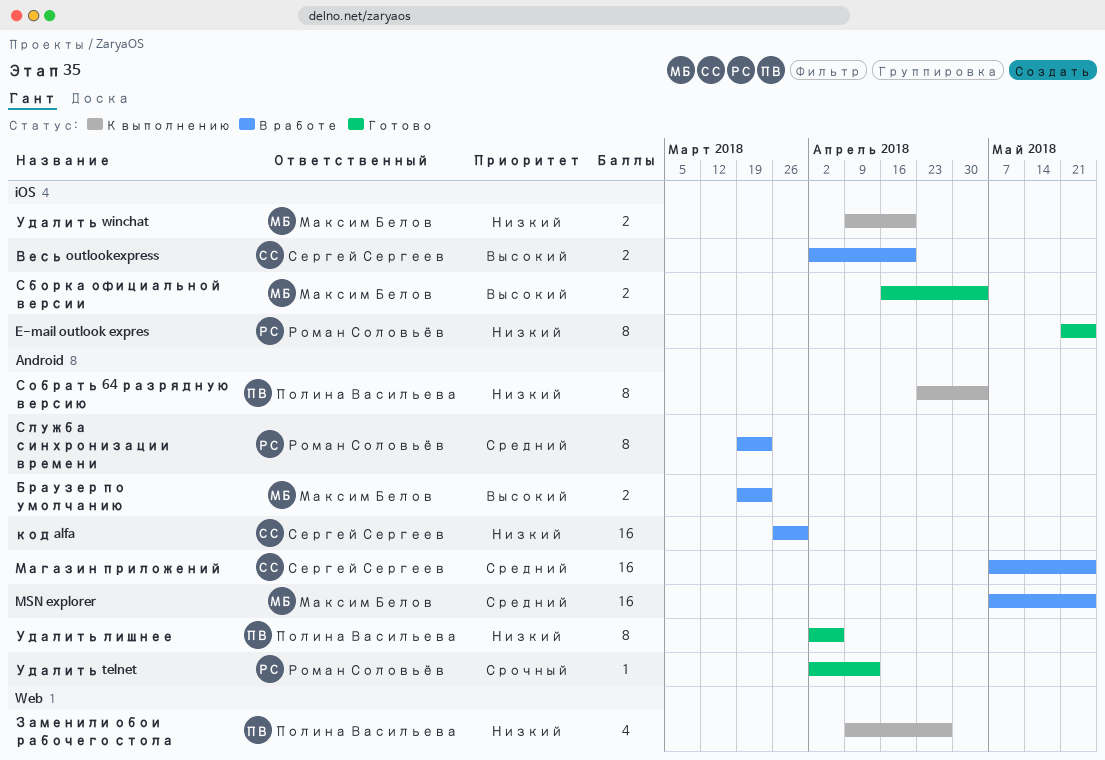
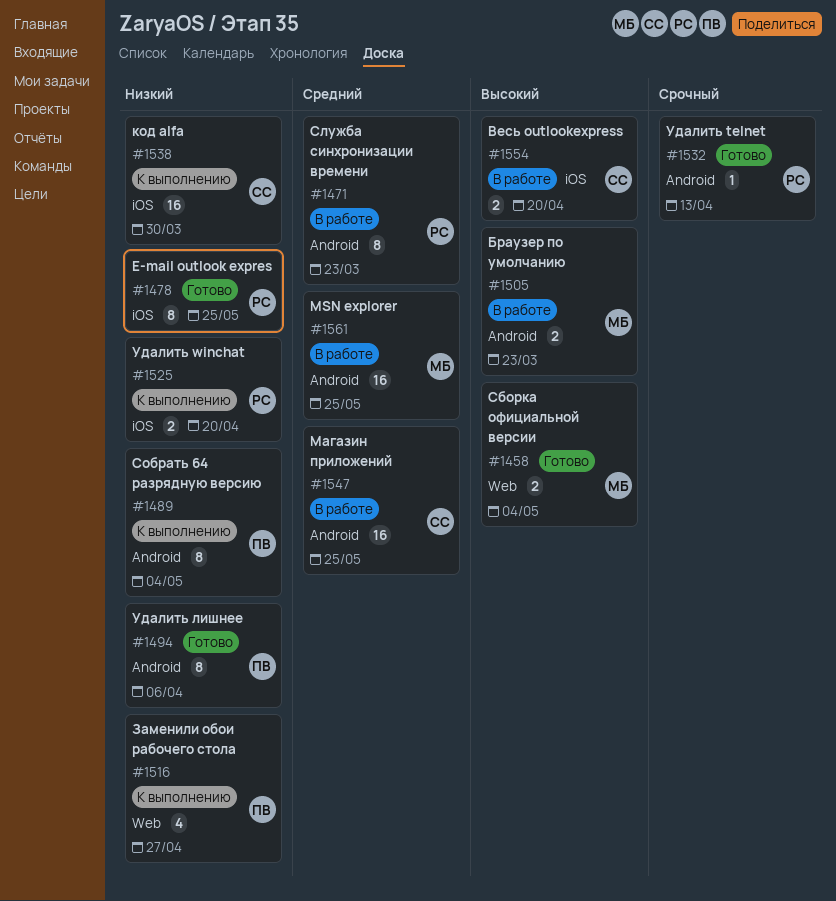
код alfa, status: В работе -> К выполнению
код alfa, label: Android -> iOS
Сборка официальной версии, label: iOS -> Web
Удалить winchat, owner: Максим Белов -> Роман Соловьёв

